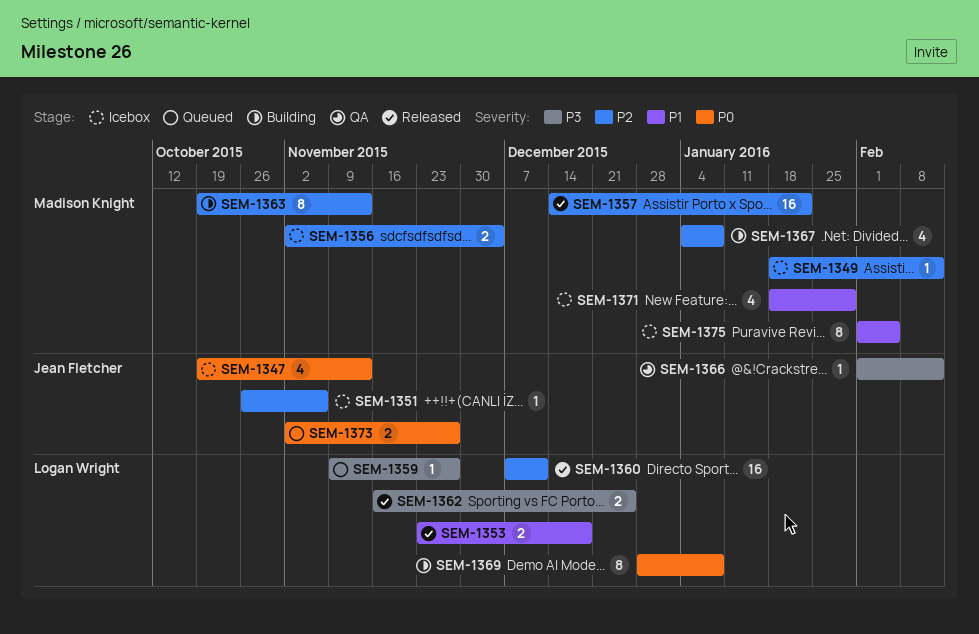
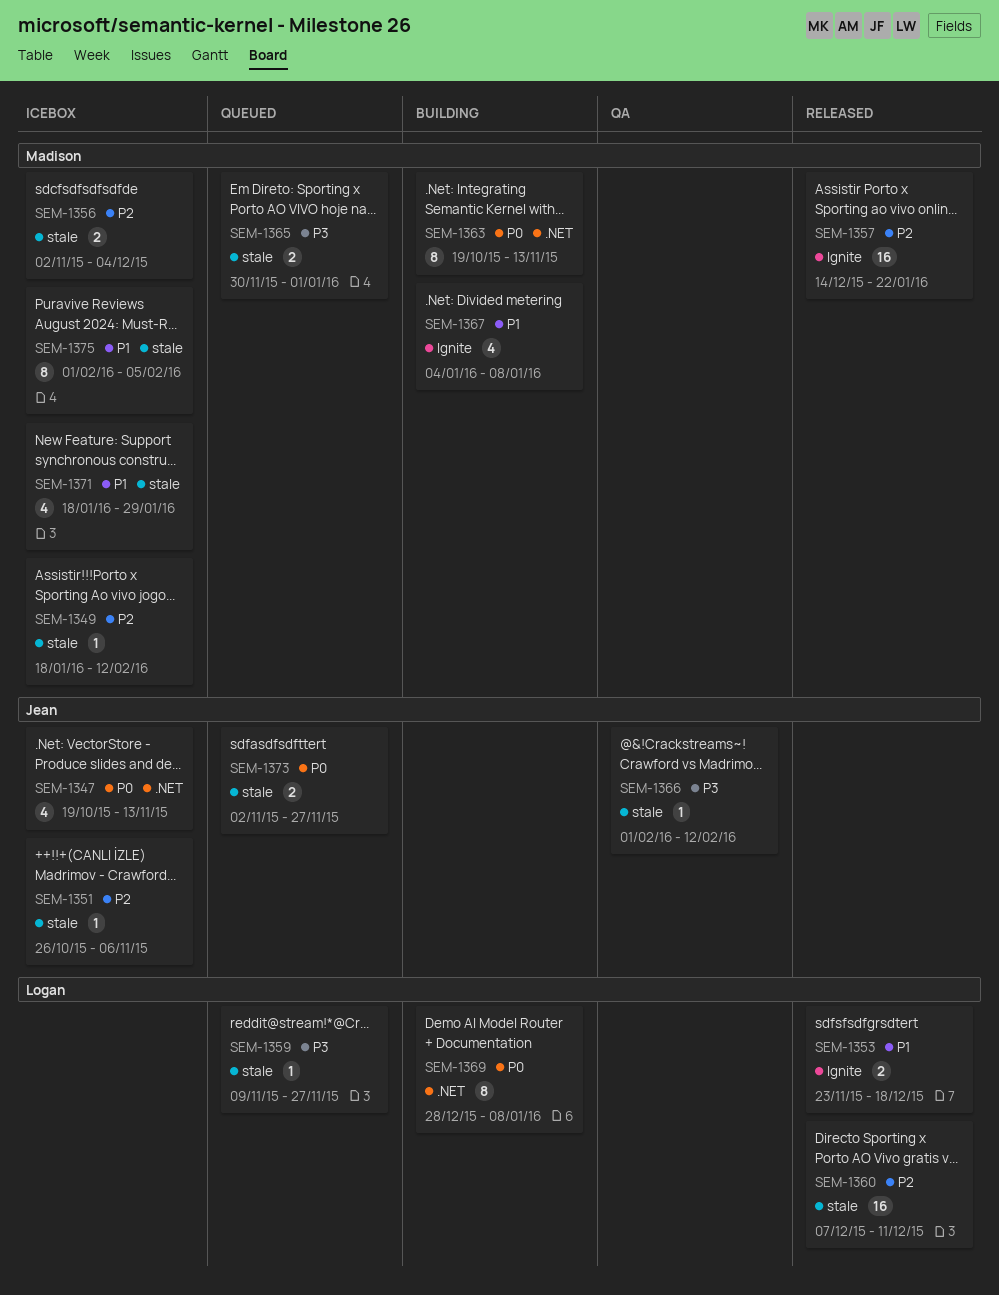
SEM-1362: present -> none
SEM-1363, priority: P2 -> P0
SEM-1365: none -> present
SEM-1367, priority: P2 -> P1

